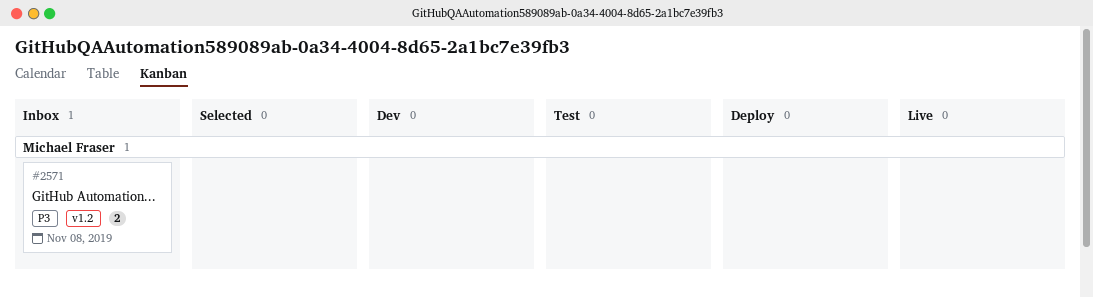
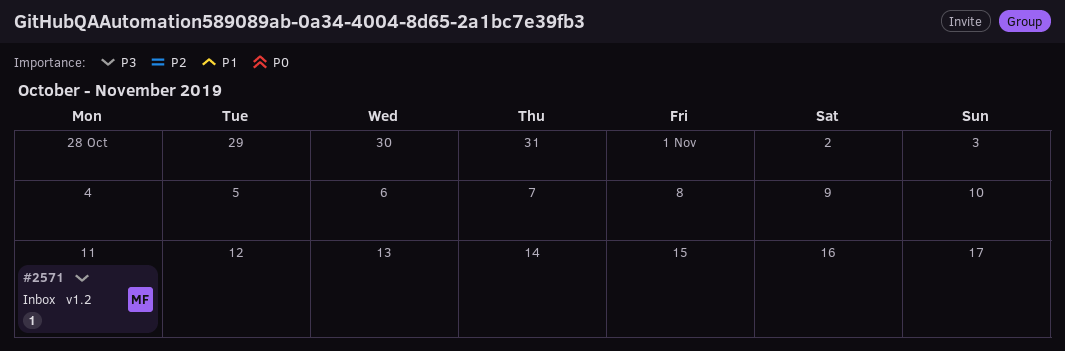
#2571, estimate: 2 -> 1
#2571, due: Nov 8 -> Nov 11

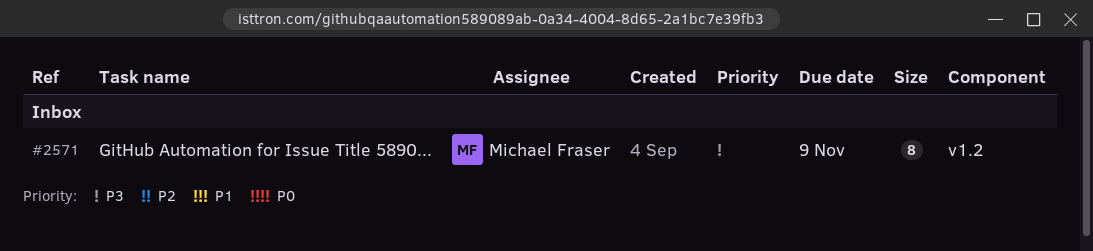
#2571, estimate: 1 -> 8
#2571, due: Nov 11 -> Nov 9

